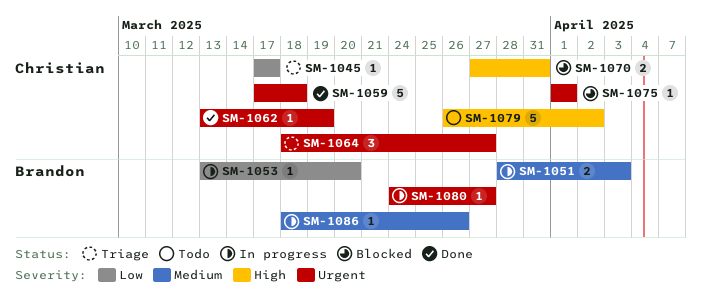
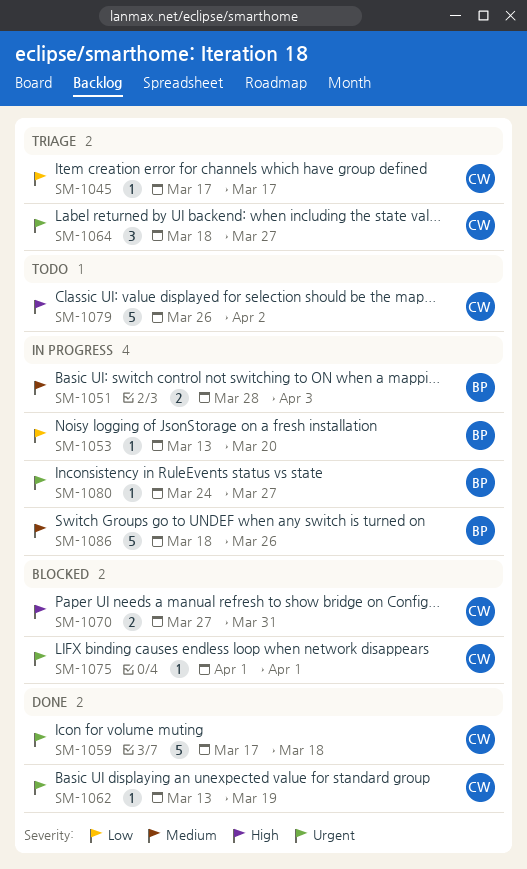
SM-1086, estimate: 1 -> 5

